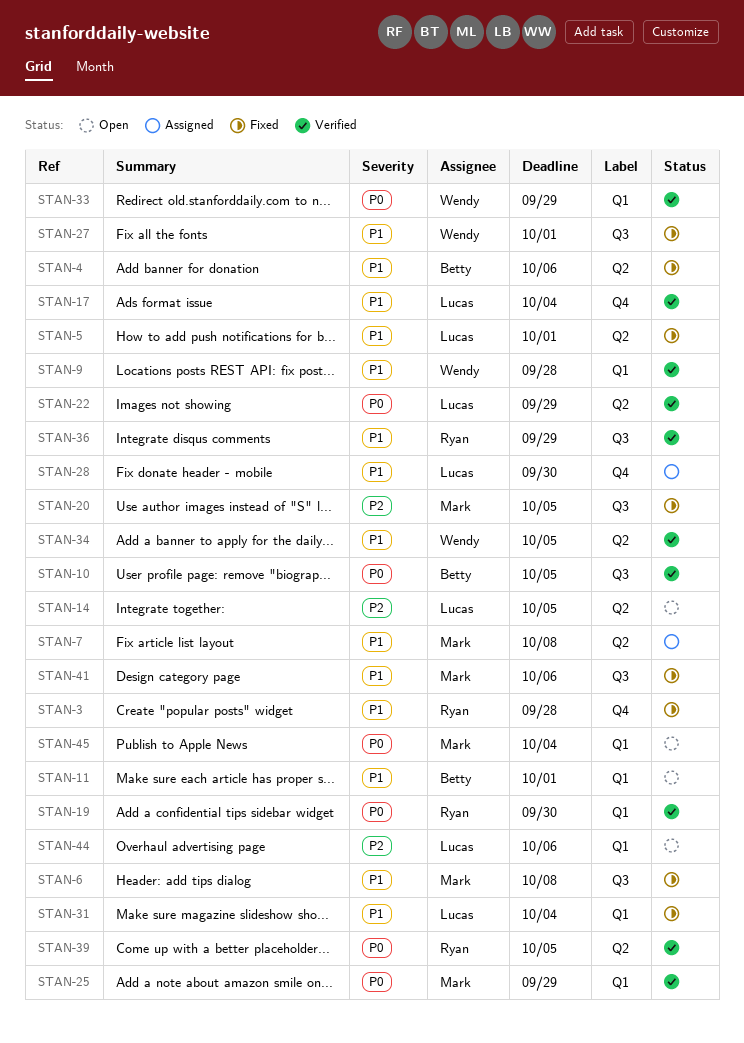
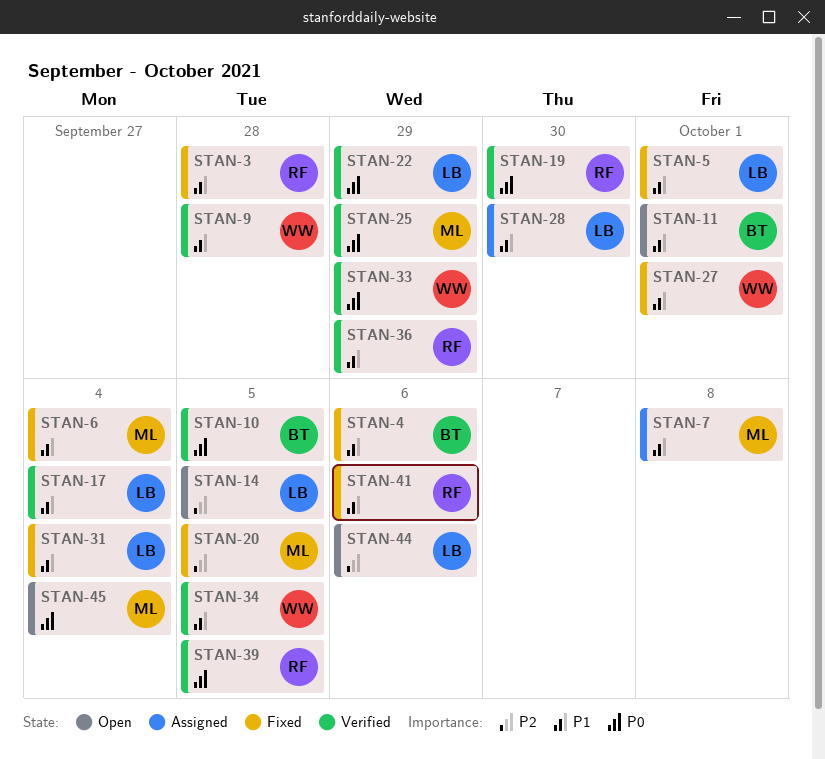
STAN-6, due: Oct 8 -> Oct 4
STAN-41, owner: Mark -> Ryan

